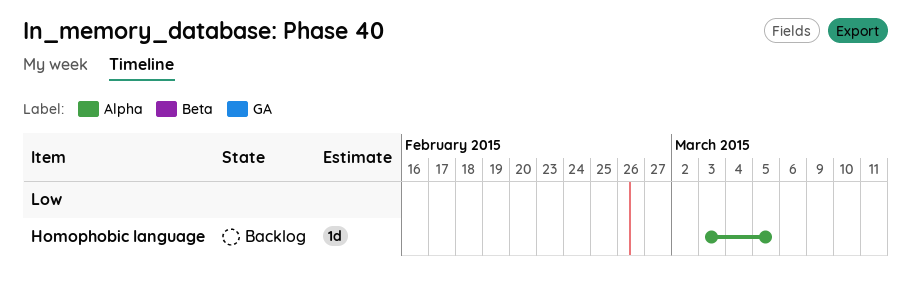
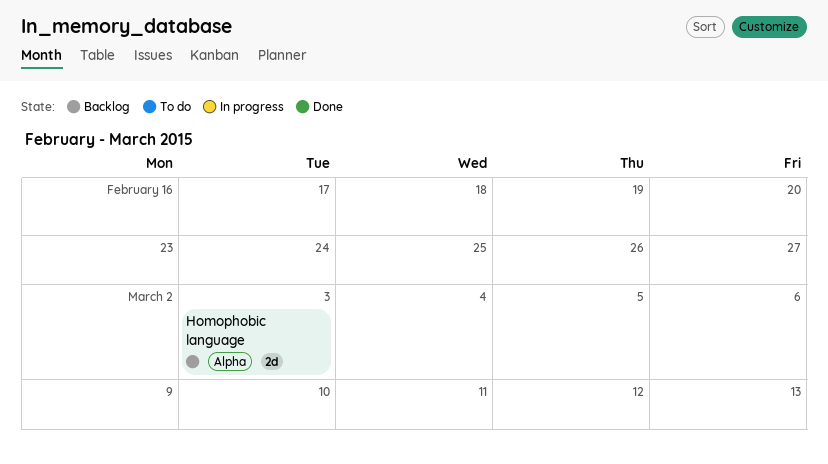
Homophobic language, estimate: 1d -> 2d
Homophobic language, due: Mar 5 -> Mar 3

